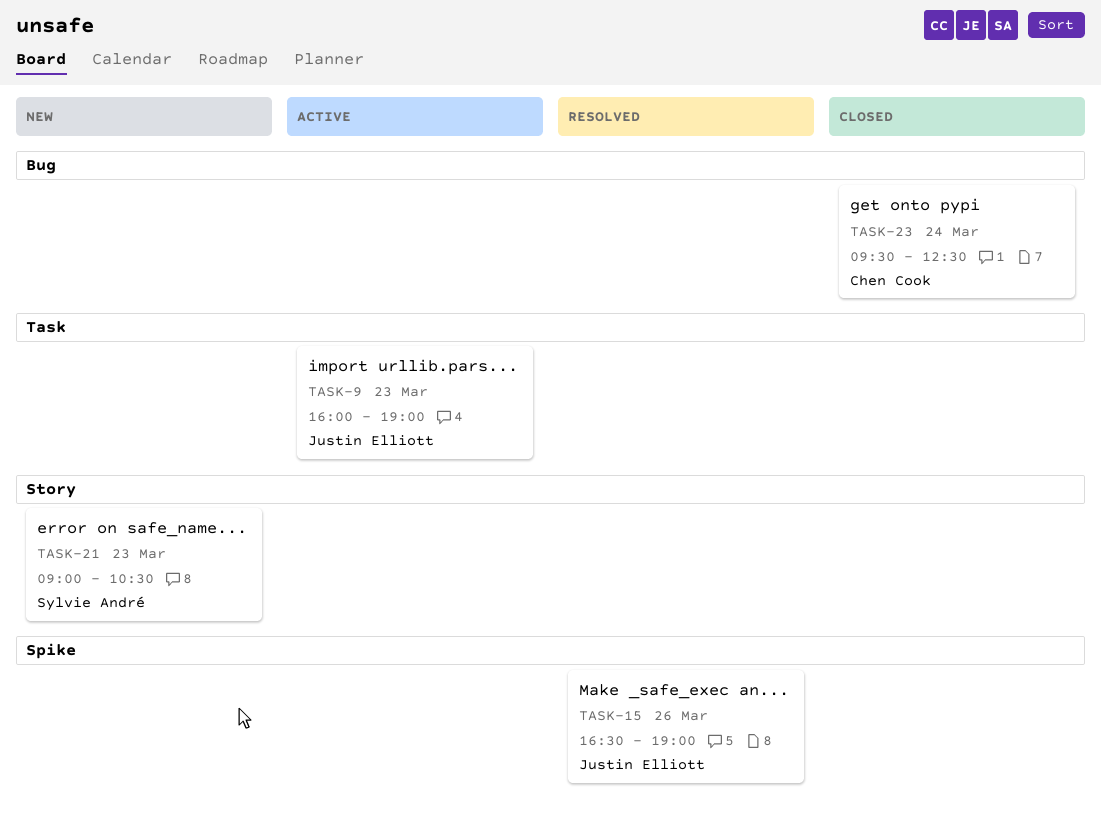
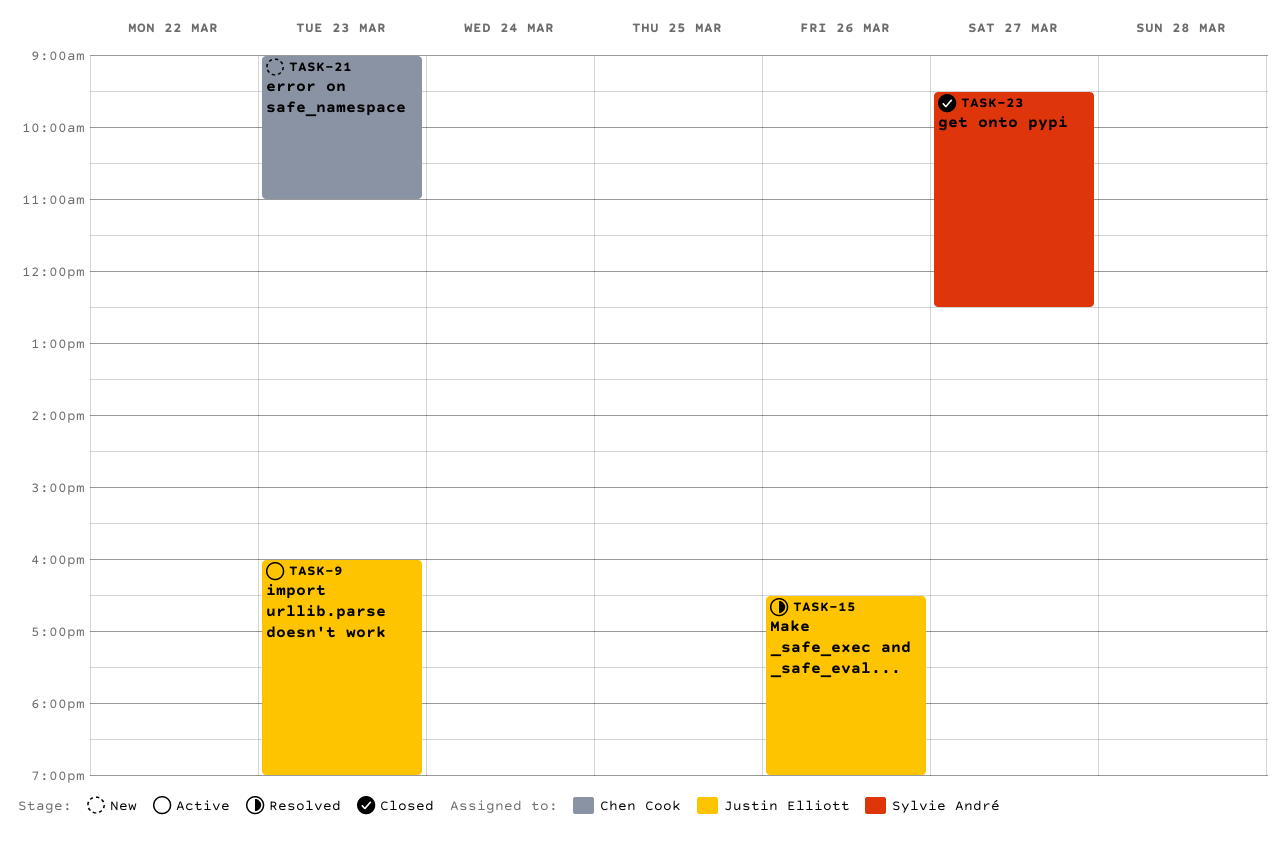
TASK-21, owner: Sylvie André -> Chen Cook
TASK-21, ends: 10:30 -> 11:00
TASK-23, owner: Chen Cook -> Sylvie André
TASK-23, day: Mar 24 -> Mar 27

